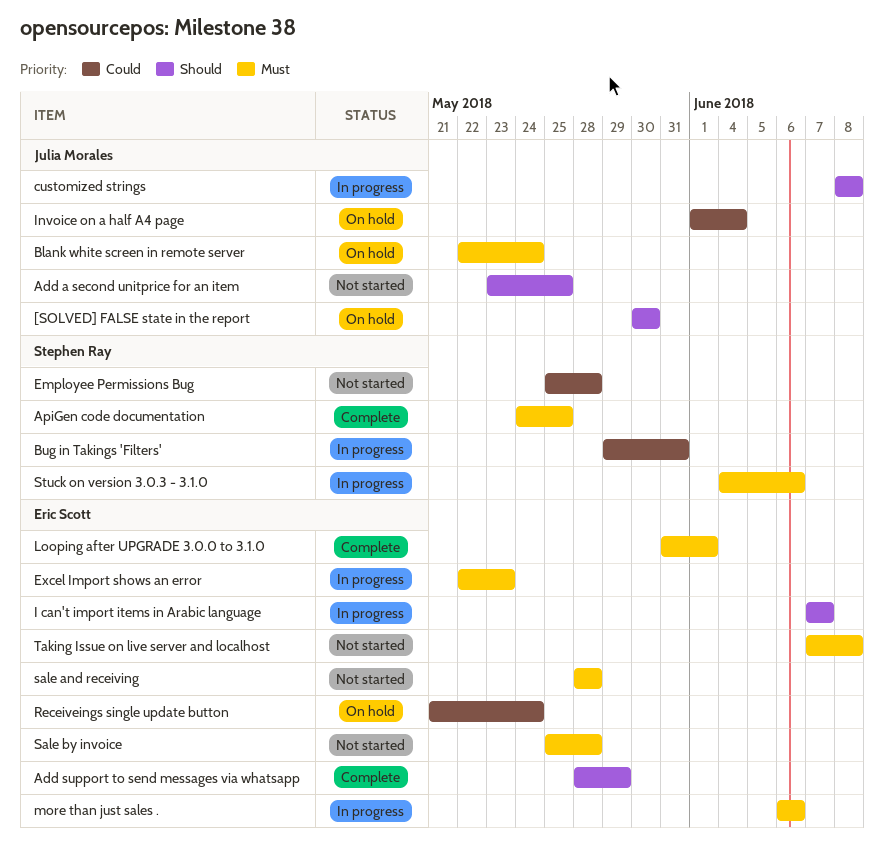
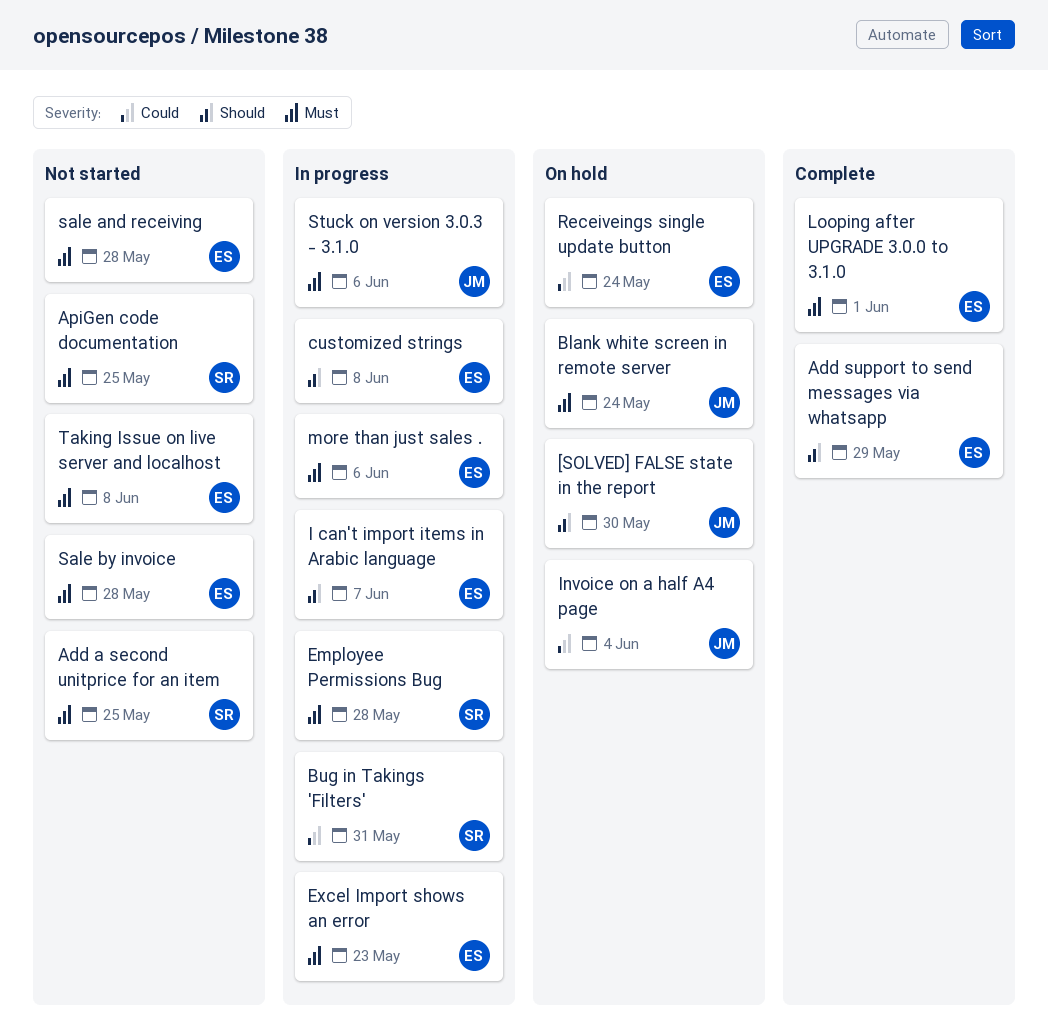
Add a second unitprice for an item, owner: Julia Morales -> Stephen Ray
Add a second unitprice for an item, priority: Should -> Must
ApiGen code documentation, status: Complete -> Not started
customized strings, owner: Julia Morales -> Eric Scott
Employee Permissions Bug, status: Not started -> In progress
Employee Permissions Bug, priority: Could -> Must
Stuck on version 3.0.3 - 3.1.0, owner: Stephen Ray -> Julia Morales

